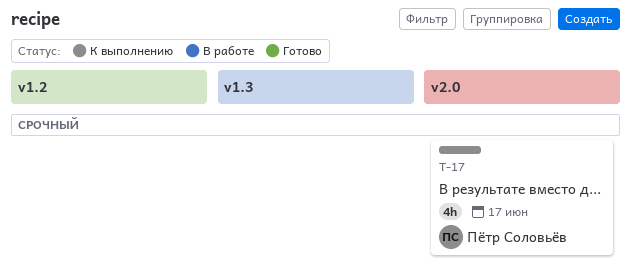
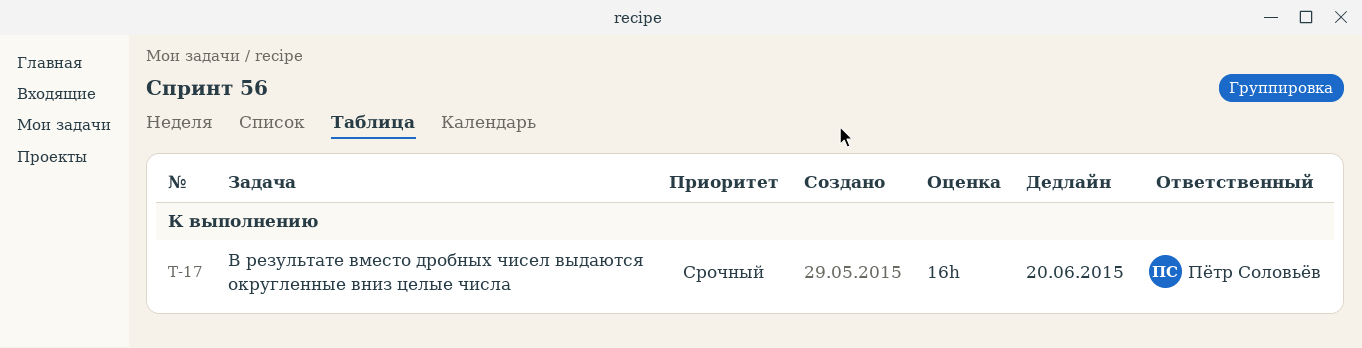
T-17, estimate: 4h -> 16h
T-17, due: Jun 17 -> Jun 20

